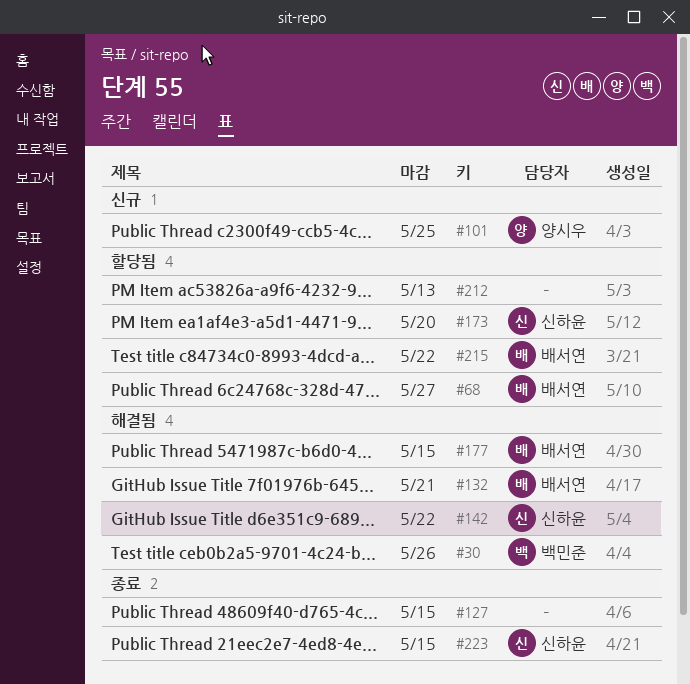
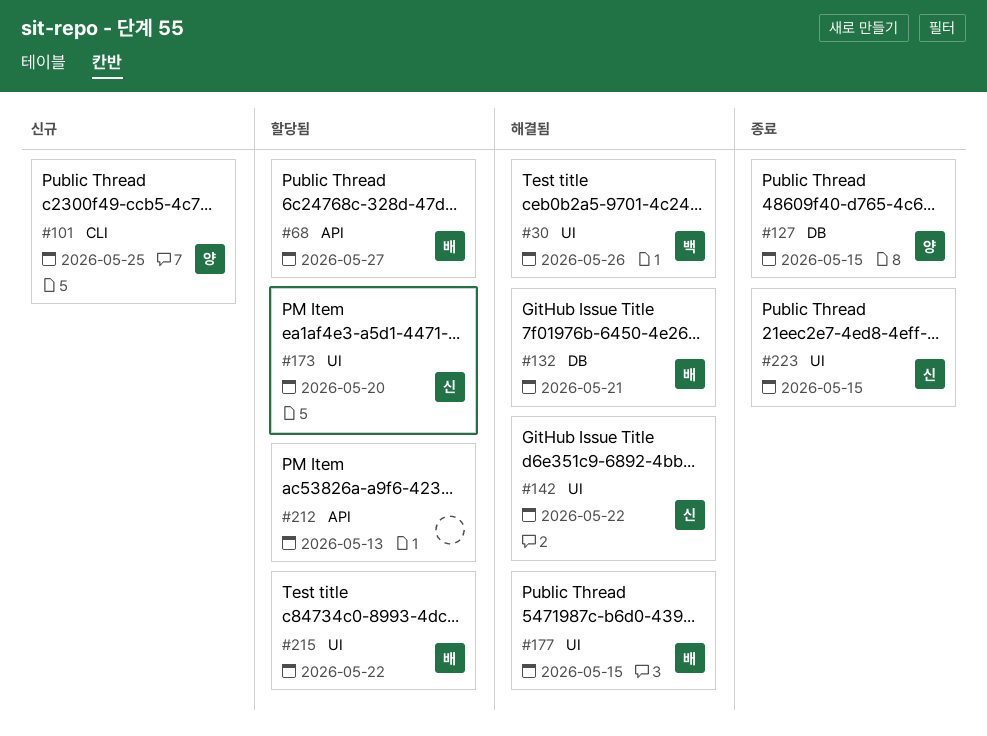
#127, owner: none -> 양시우

